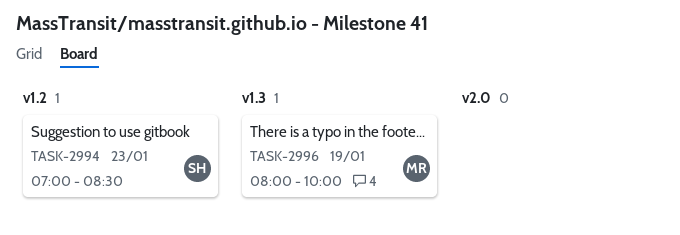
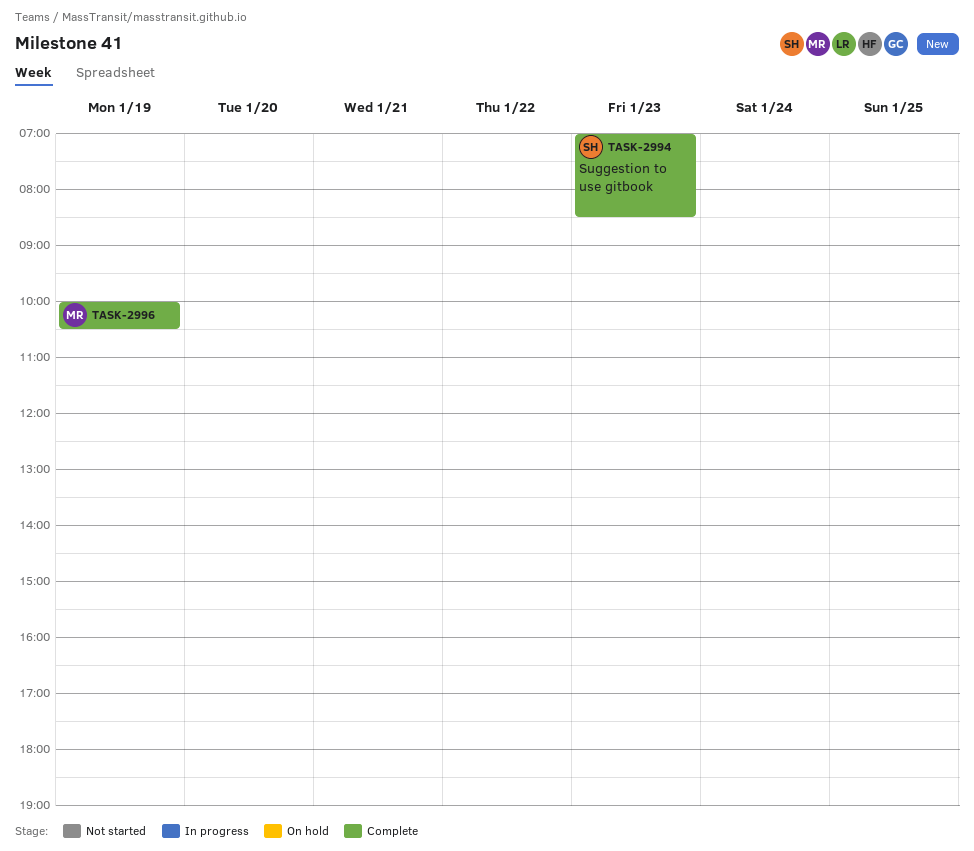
TASK-2996, begins: 08:00 -> 10:00
TASK-2996, ends: 10:00 -> 10:30

